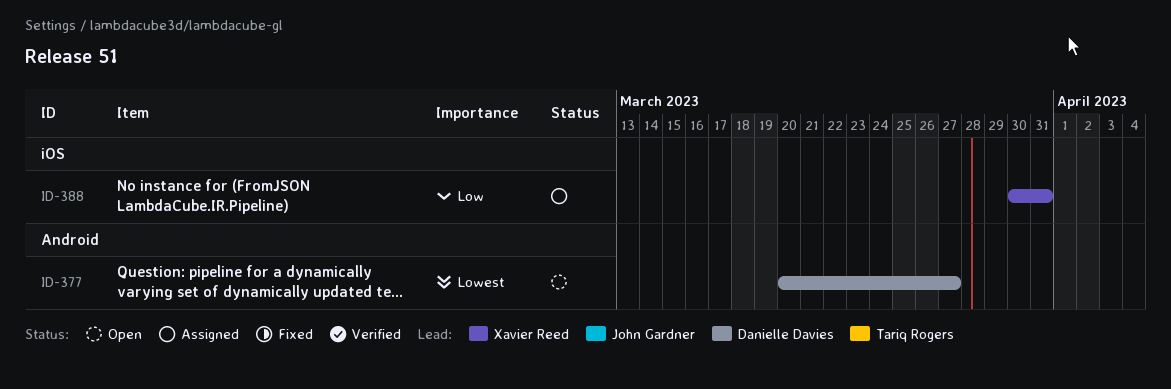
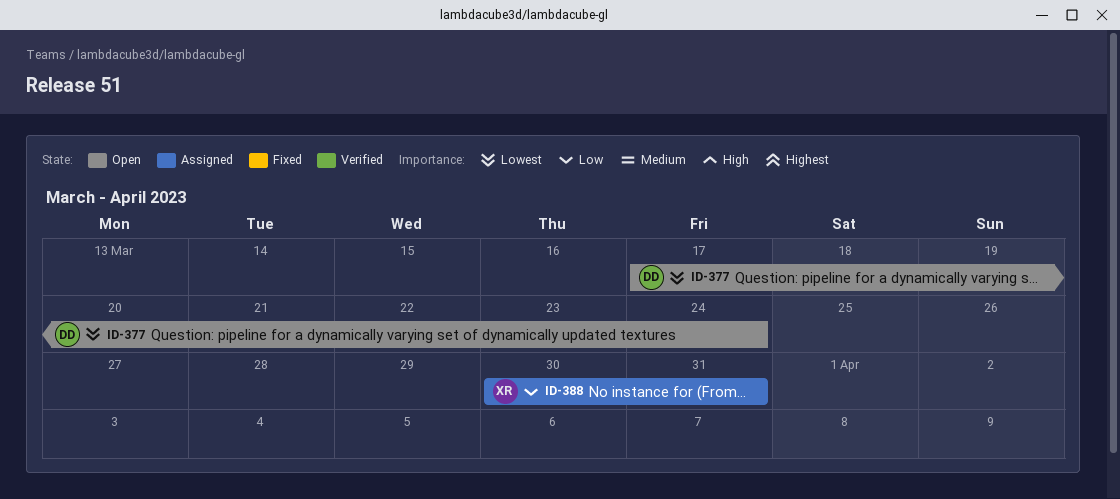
ID-377, start: Mar 20 -> Mar 17
ID-377, due: Mar 27 -> Mar 24

